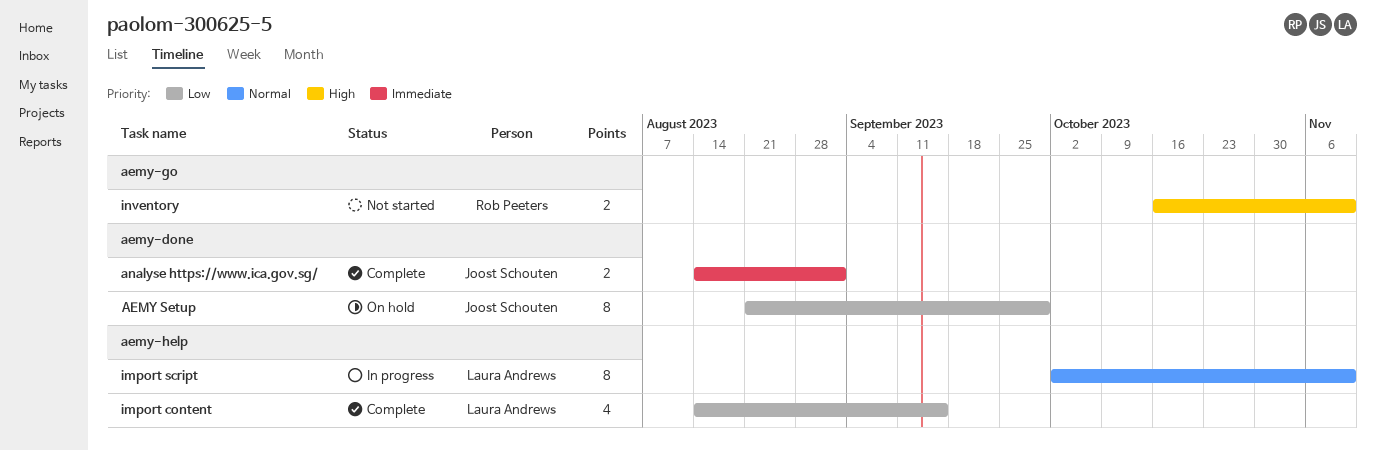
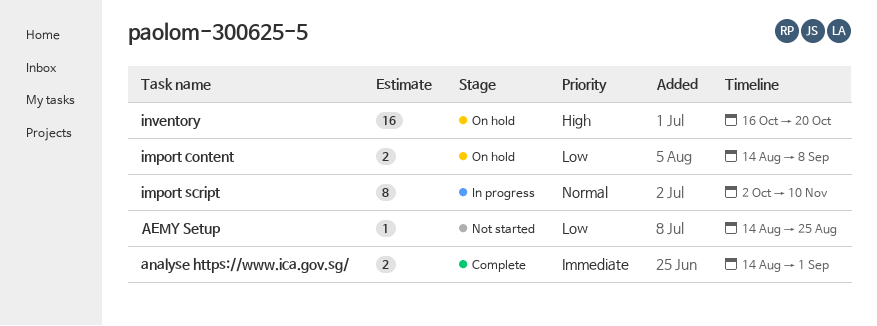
AEMY Setup, status: On hold -> Not started
AEMY Setup, estimate: 8 -> 1
AEMY Setup, start: Aug 21 -> Aug 14
AEMY Setup, due: Sep 29 -> Aug 25
import content, status: Complete -> On hold
import content, estimate: 4 -> 2
import content, due: Sep 15 -> Sep 8
inventory, status: Not started -> On hold
inventory, estimate: 2 -> 16
inventory, due: Nov 10 -> Oct 20

